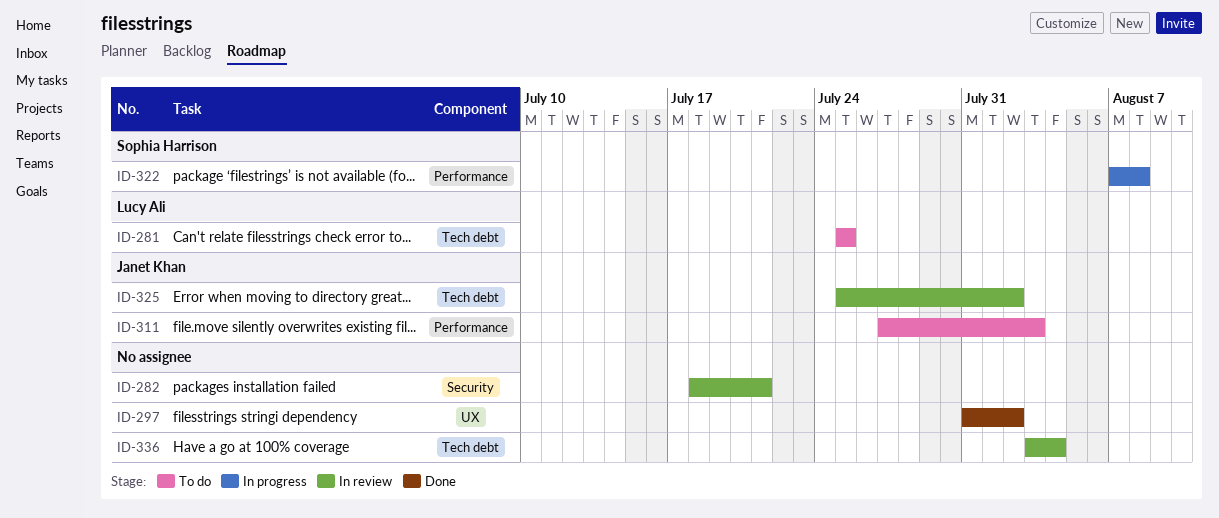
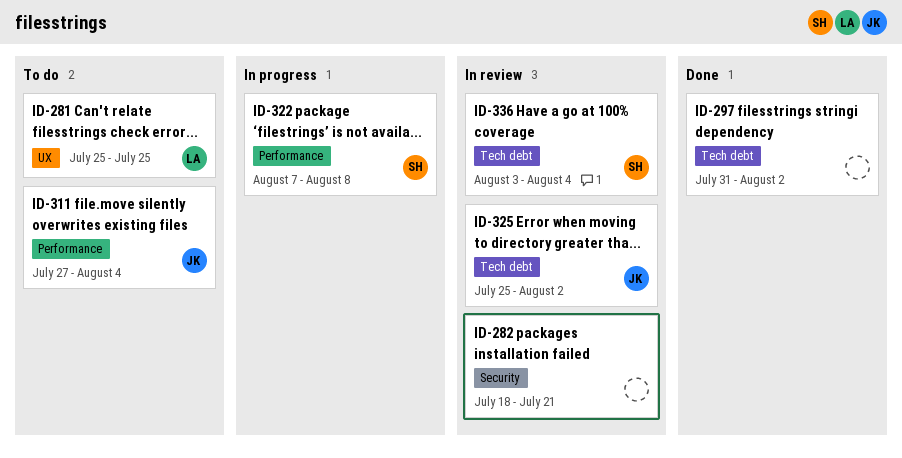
ID-281, label: Tech debt -> UX
ID-297, label: UX -> Tech debt
ID-311, due: Aug 3 -> Aug 4
ID-336, owner: none -> Sophia Harrison

